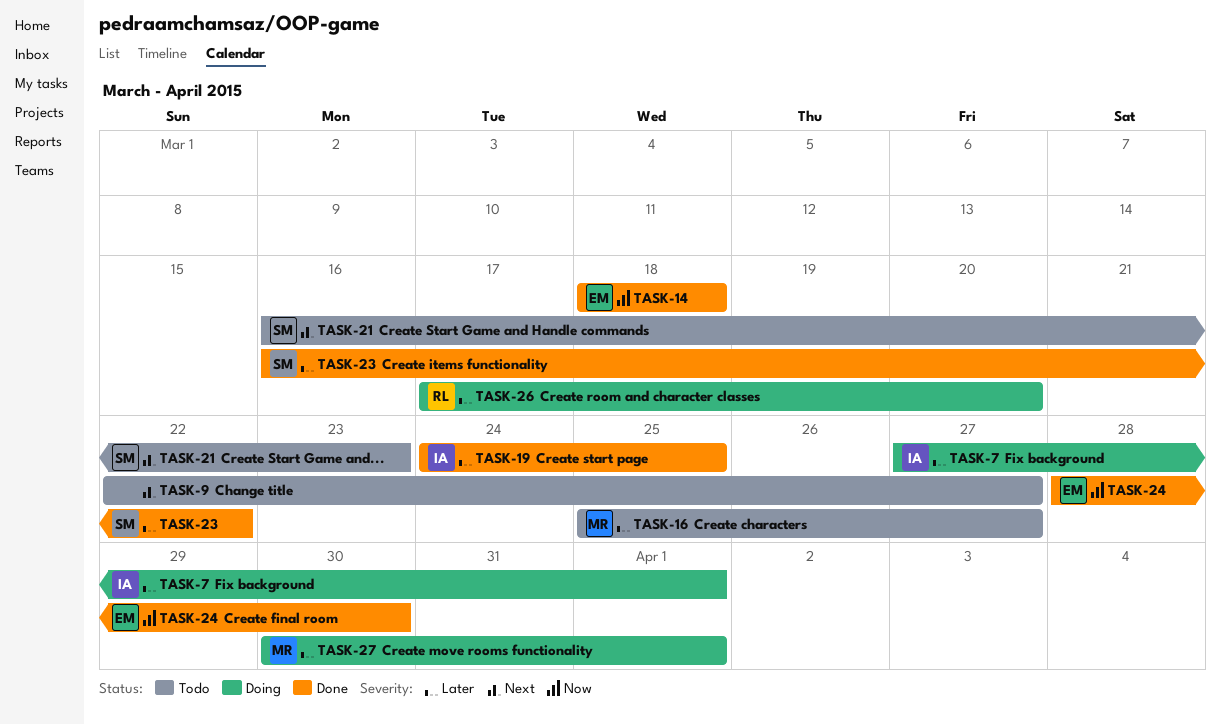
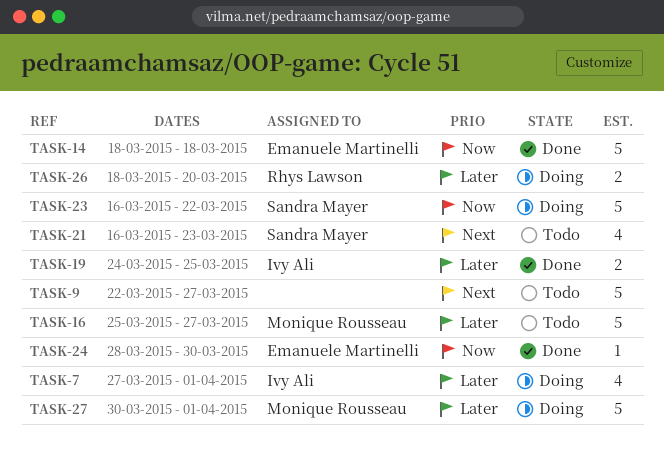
TASK-23, status: Done -> Doing
TASK-23, priority: Later -> Now
TASK-26, start: Mar 17 -> Mar 18

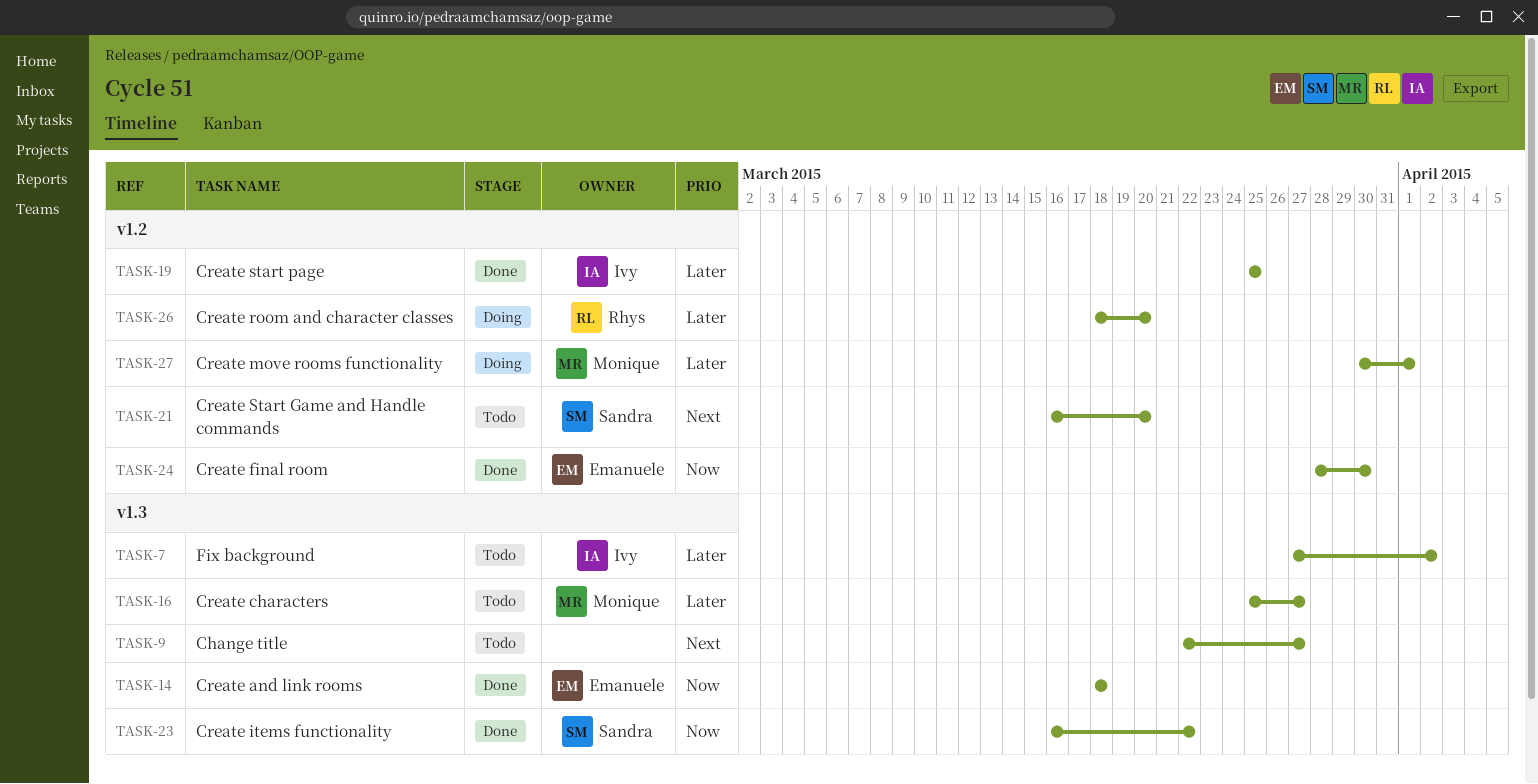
TASK-7, status: Doing -> Todo
TASK-7, due: Apr 1 -> Apr 2
TASK-19, start: Mar 24 -> Mar 25
TASK-21, due: Mar 23 -> Mar 20
TASK-23, status: Doing -> Done

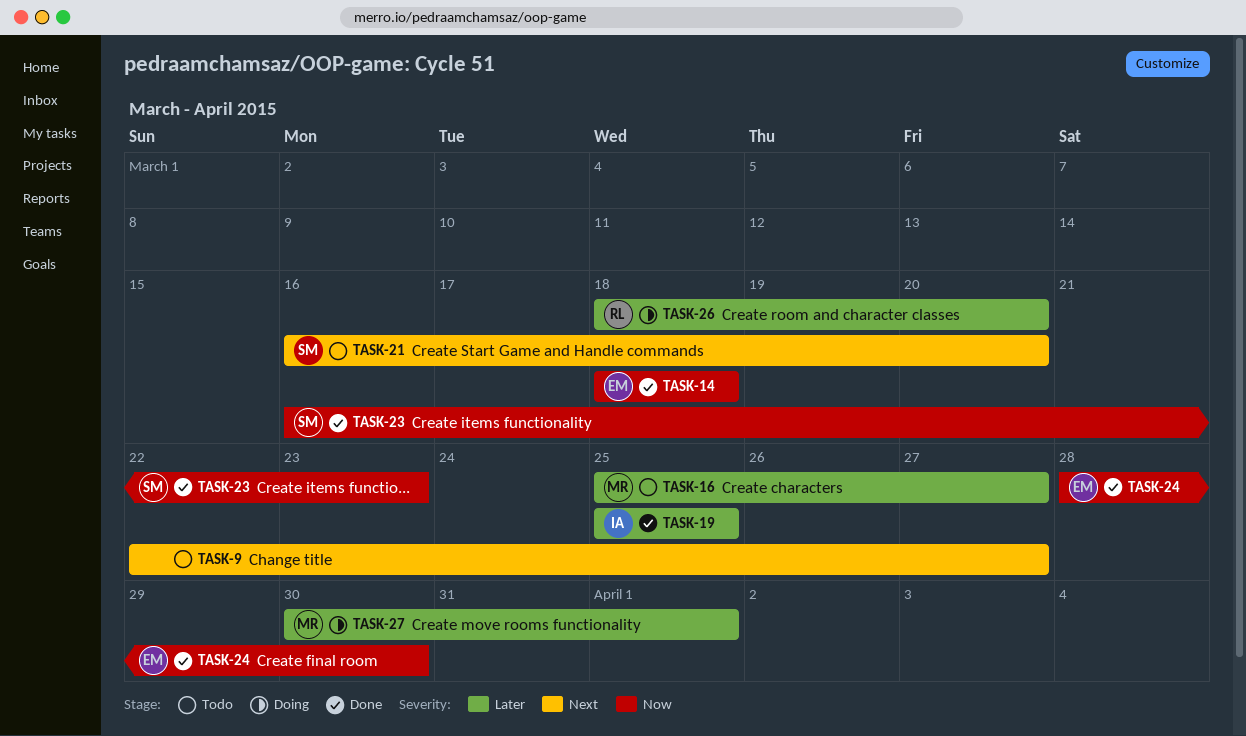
TASK-7: present -> none
TASK-23, due: Mar 22 -> Mar 23

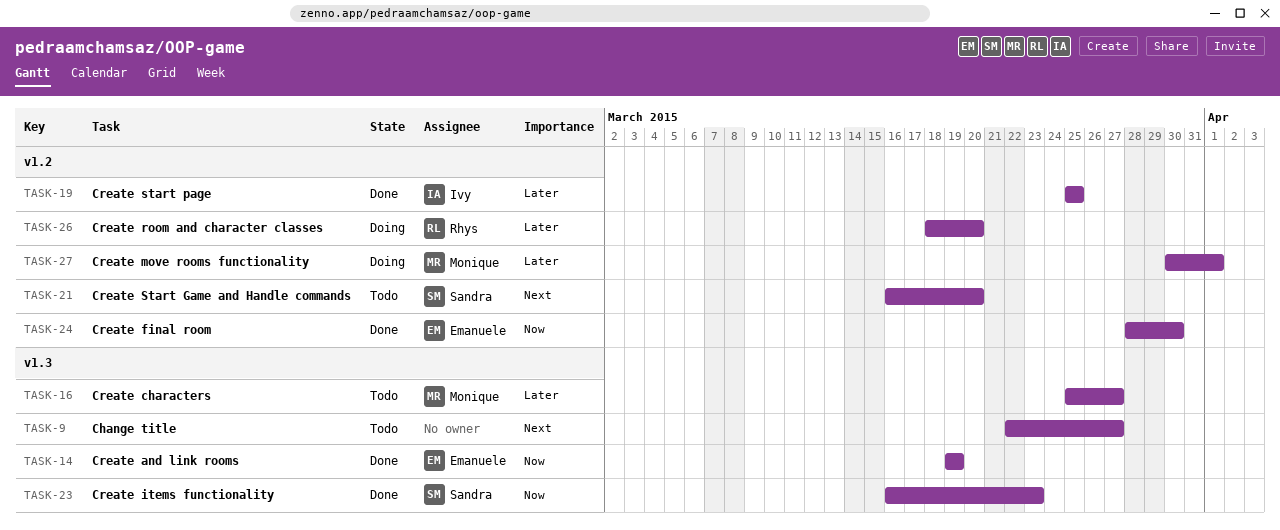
TASK-14, start: Mar 18 -> Mar 19
TASK-14, due: Mar 18 -> Mar 19

